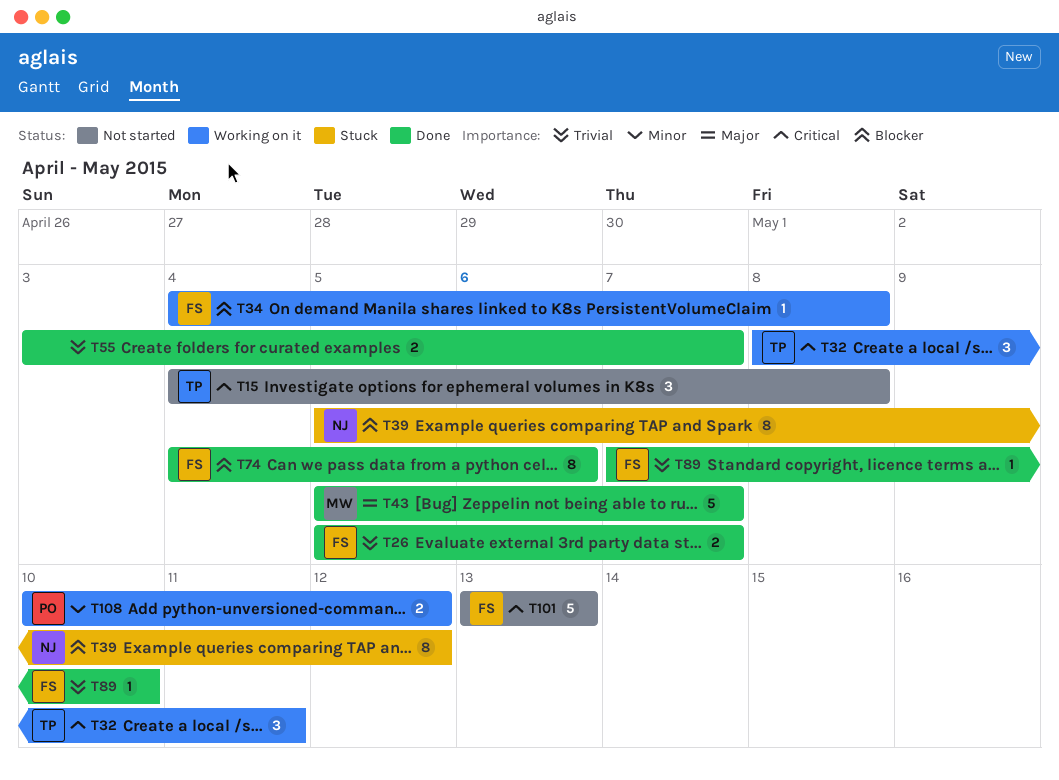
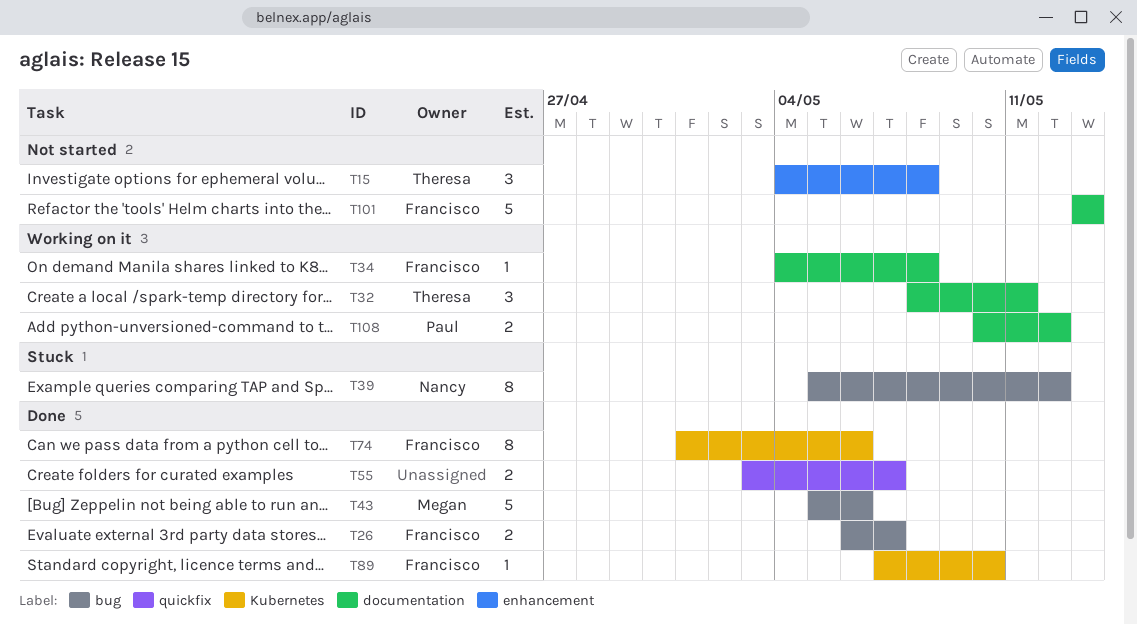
T26, start: May 5 -> May 6
T43, due: May 7 -> May 6
T74, start: May 4 -> May 1

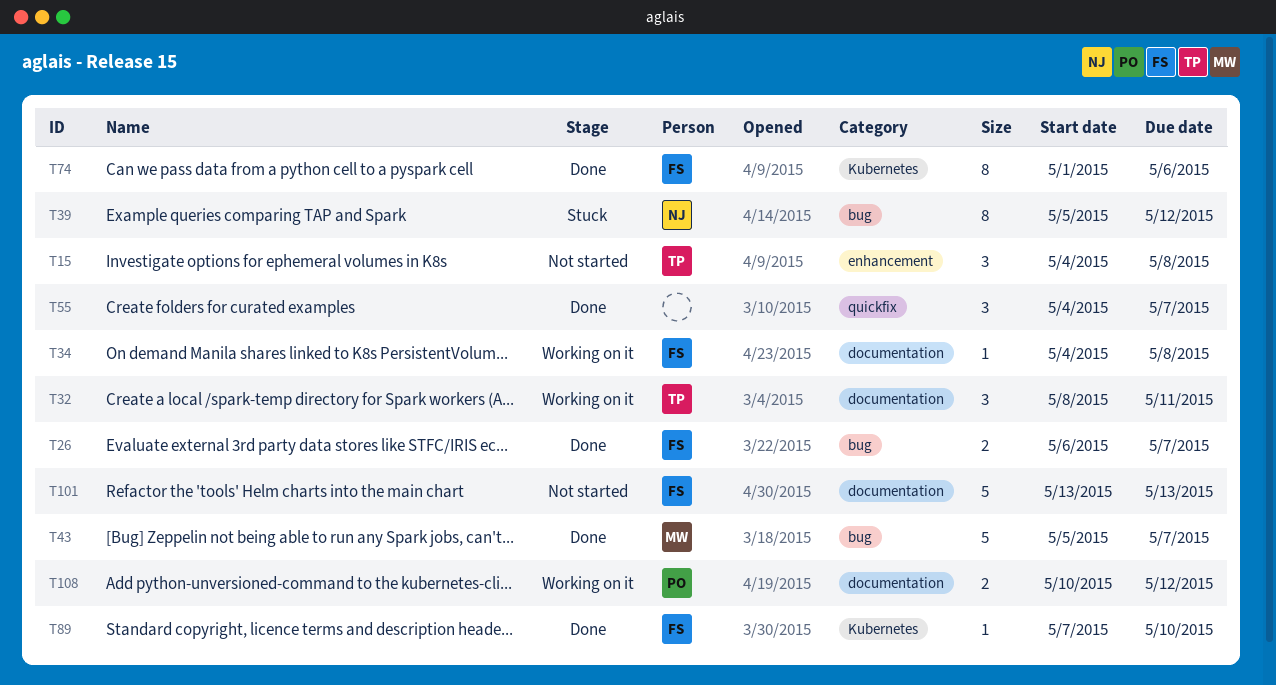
T43, due: May 6 -> May 7
T55, estimate: 2 -> 3
T55, start: May 3 -> May 4

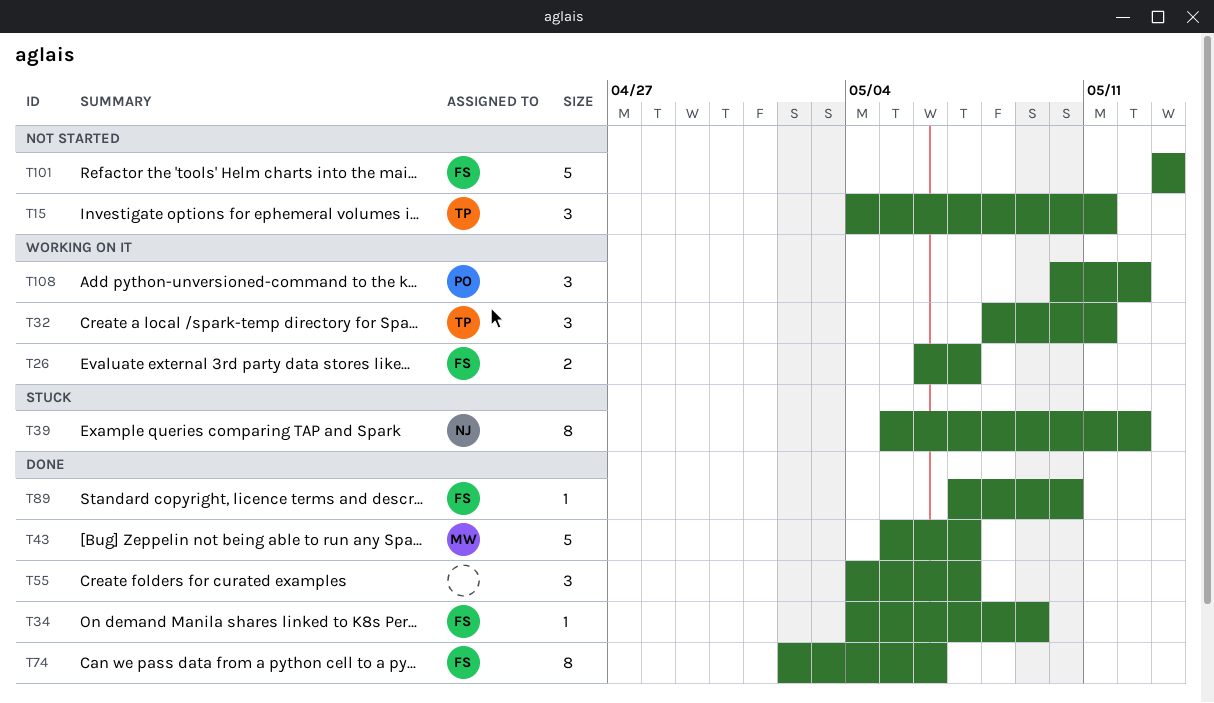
T15, due: May 8 -> May 11
T26, status: Done -> Working on it
T34, status: Working on it -> Done
T34, due: May 8 -> May 9
T74, start: May 1 -> May 2
T108, estimate: 2 -> 3

